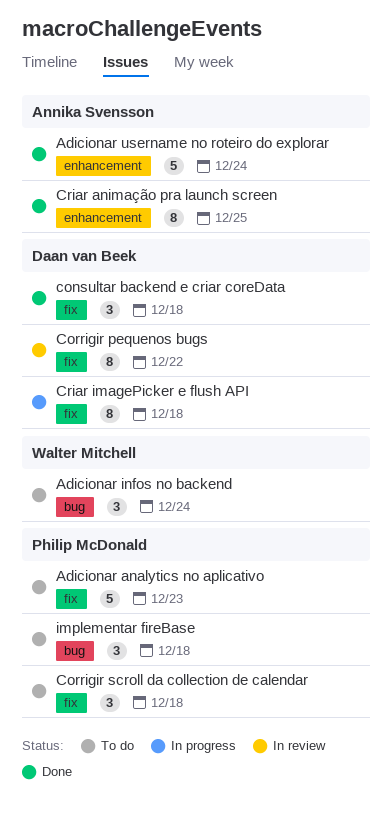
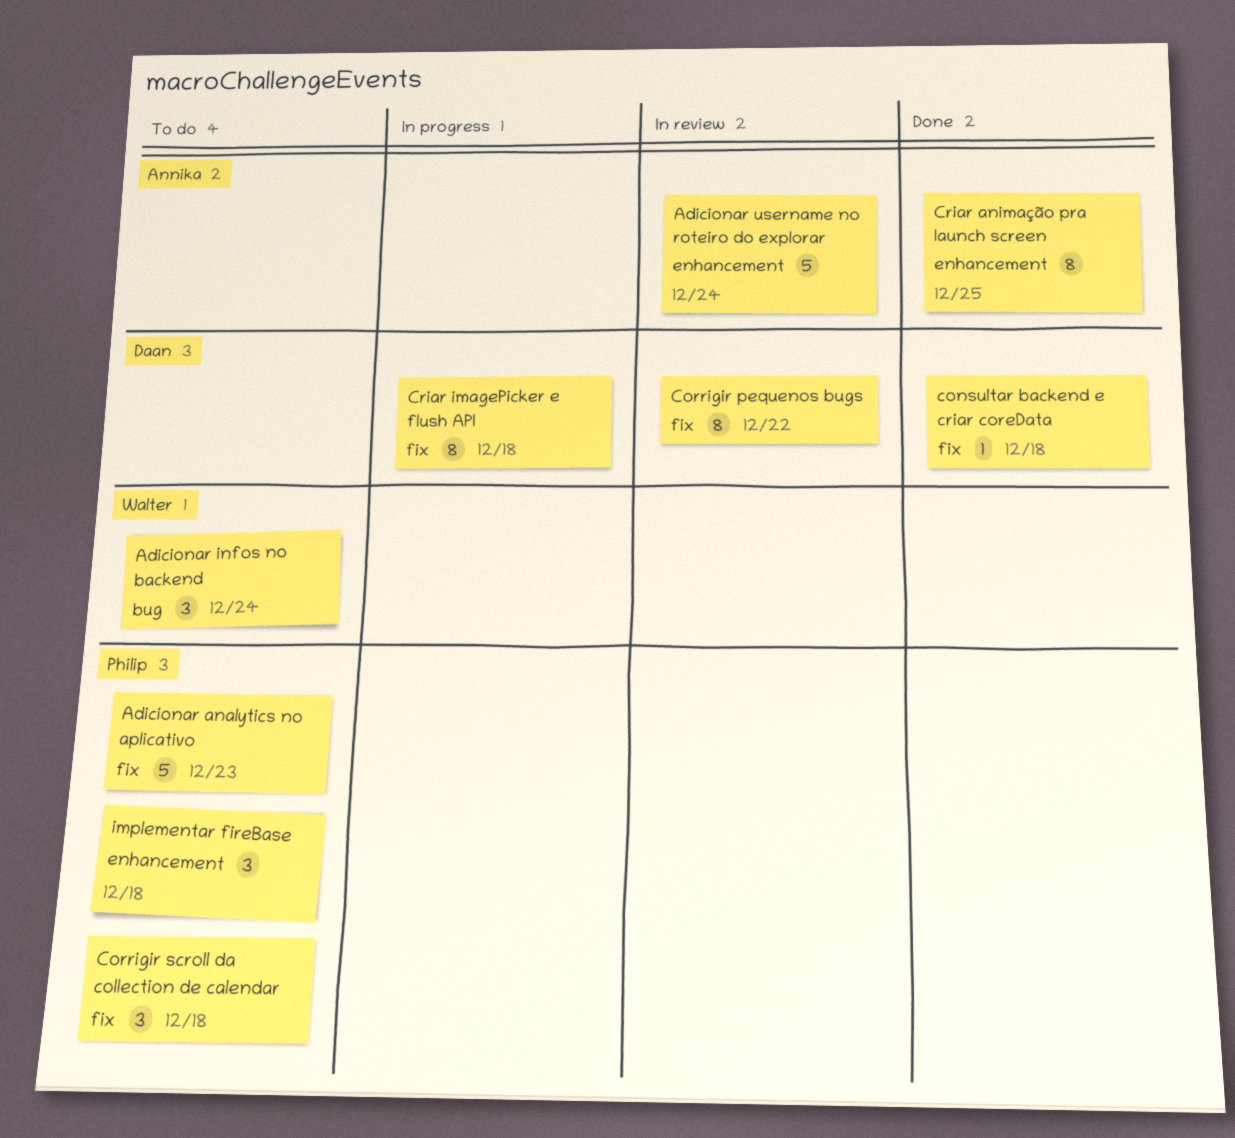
Adicionar username no roteiro do explorar, status: Done -> In review
consultar backend e criar coreData, estimate: 3 -> 1
implementar fireBase, label: bug -> enhancement

